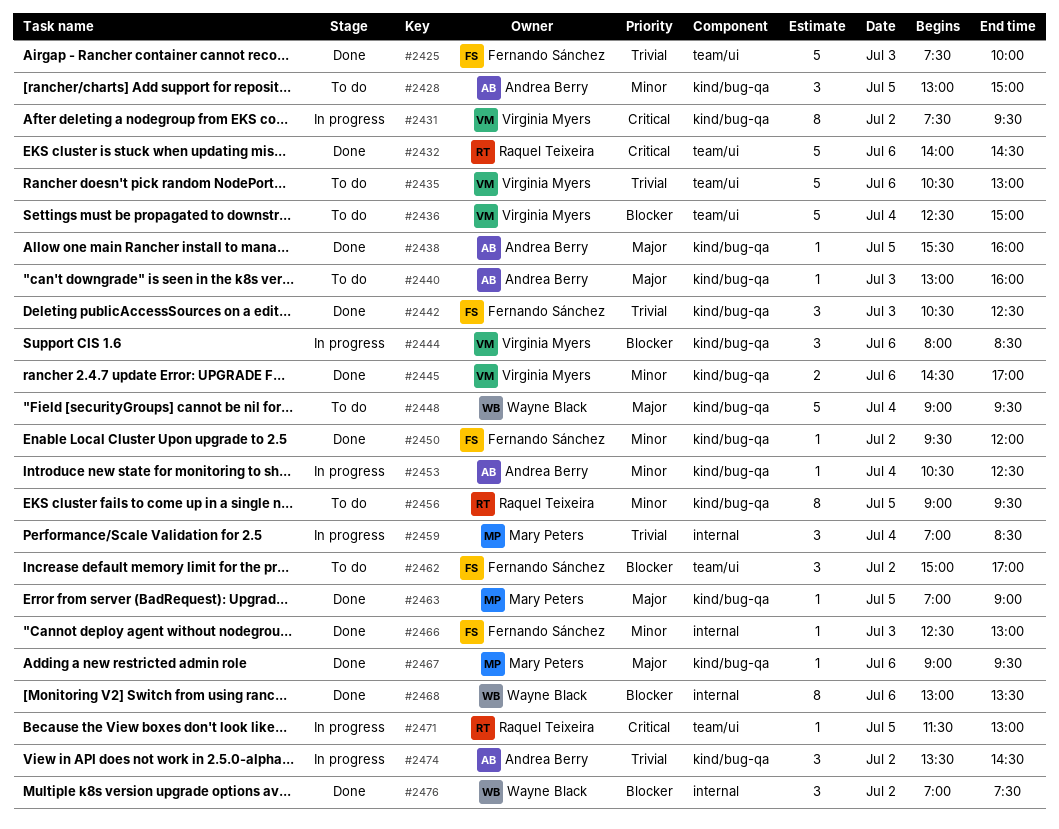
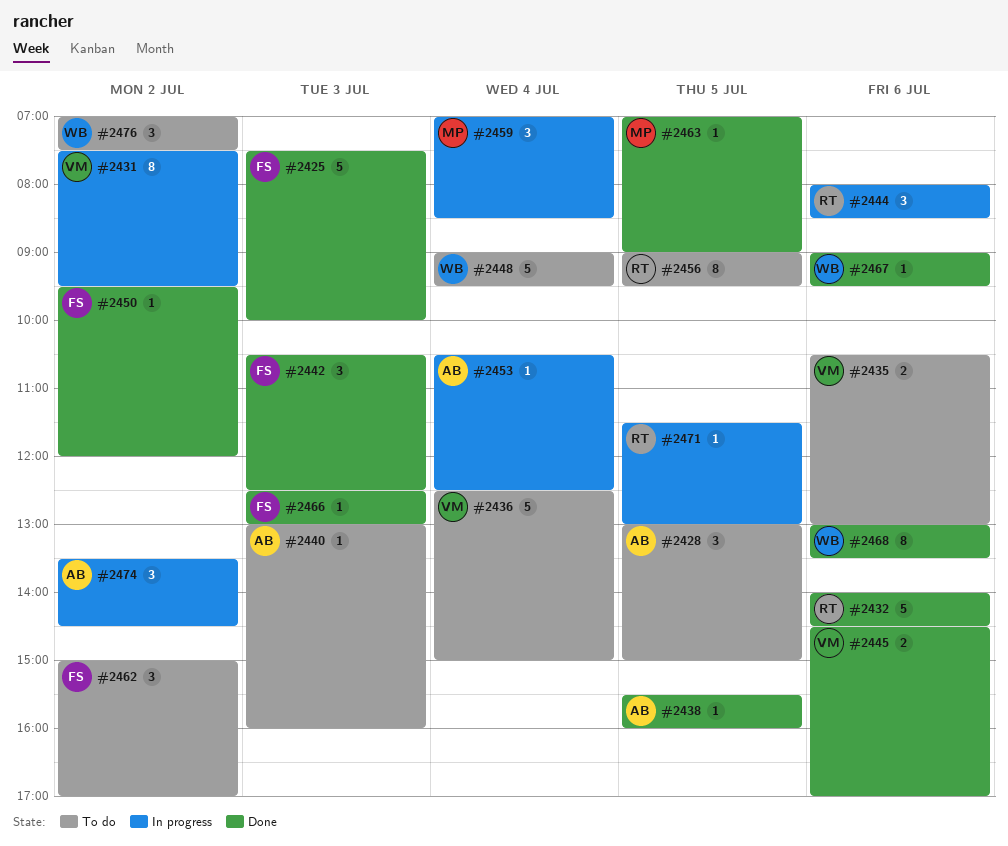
#2435, estimate: 5 -> 2
#2444, owner: Virginia Myers -> Raquel Teixeira
#2467, owner: Mary Peters -> Wayne Black
#2476, status: Done -> To do

